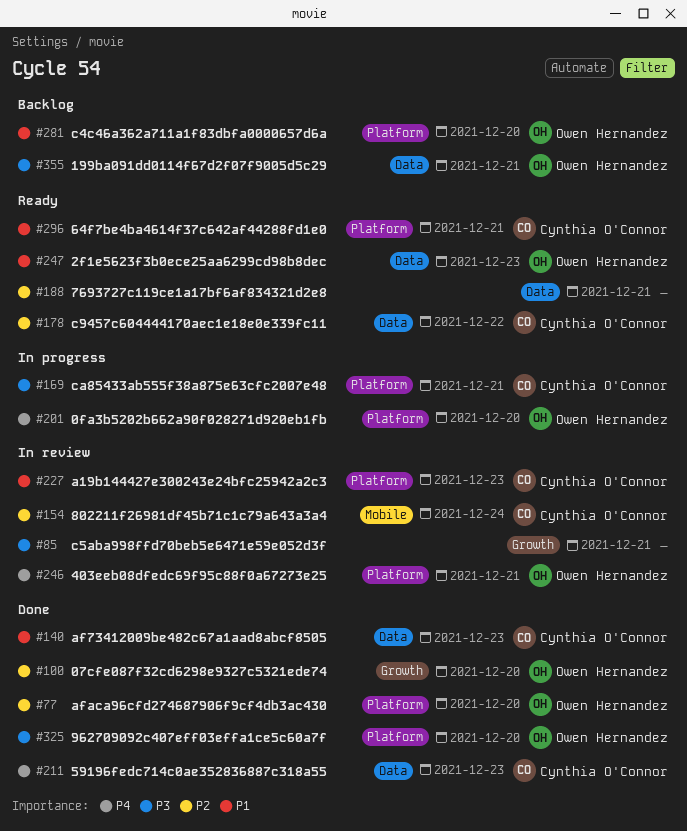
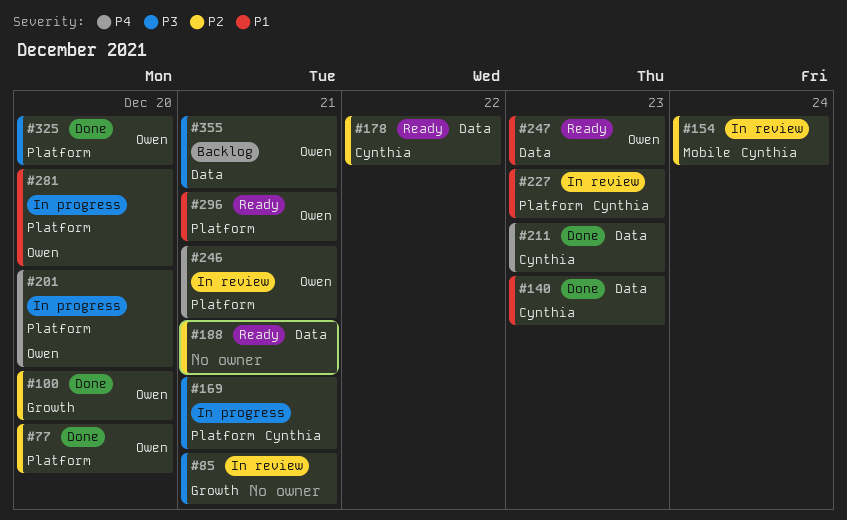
#281, status: Backlog -> In progress
#296, owner: Cynthia O'Connor -> Owen Hernandez

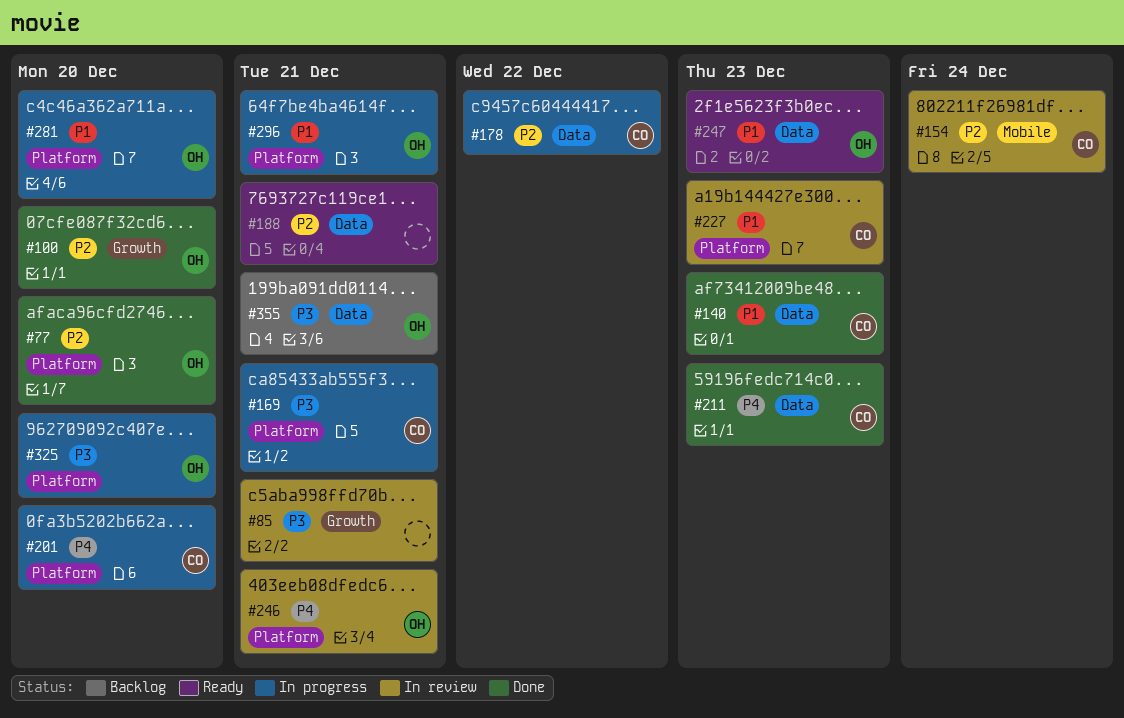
#178, status: Ready -> In progress
#201, owner: Owen -> Cynthia
#296, status: Ready -> In progress
#325, status: Done -> In progress

